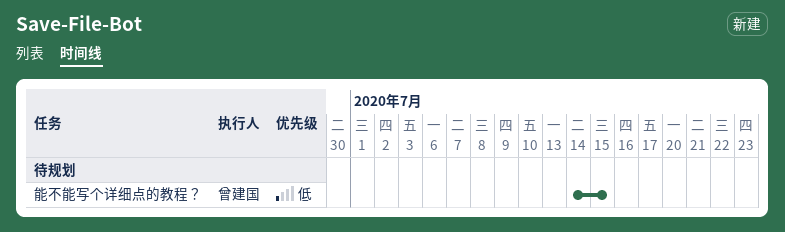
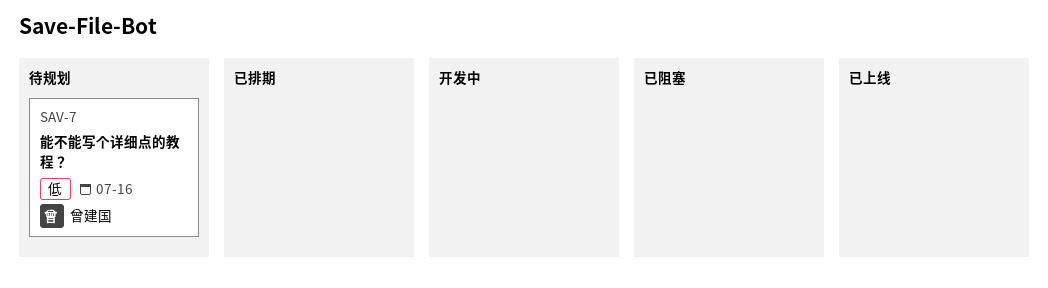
能不能写个详细点的教程？, due: Jul 15 -> Jul 16

